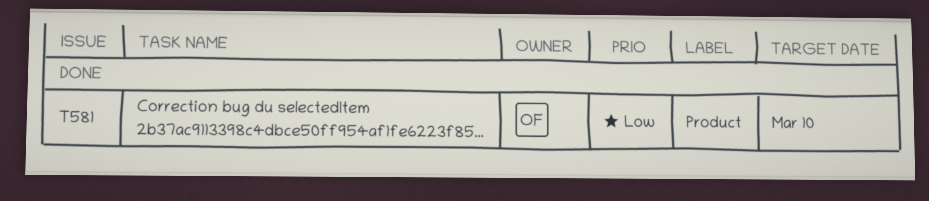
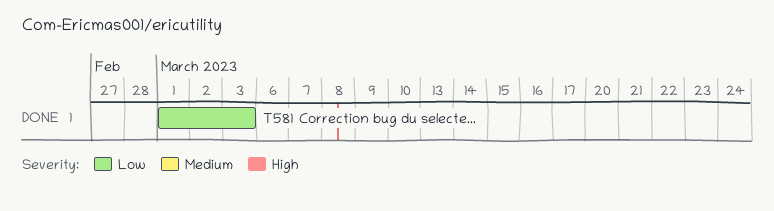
T581, due: Mar 10 -> Mar 3

